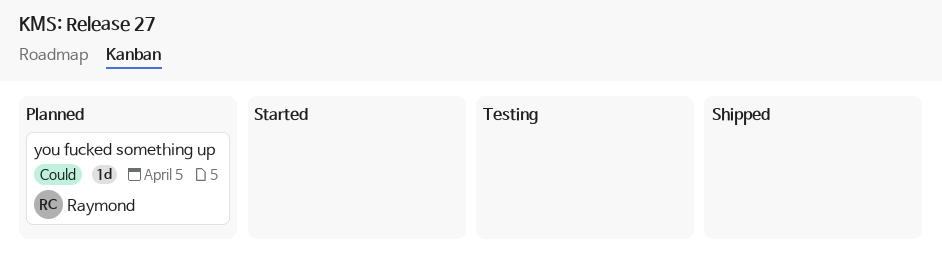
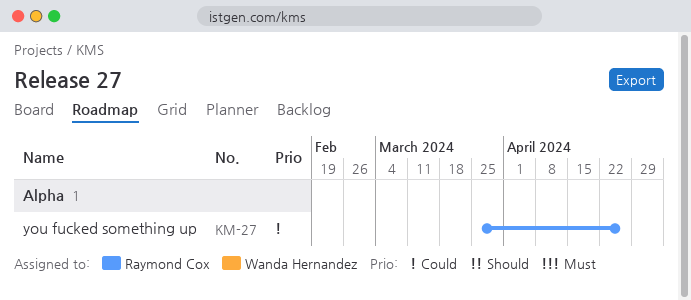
you fucked something up, due: Apr 5 -> Apr 26

